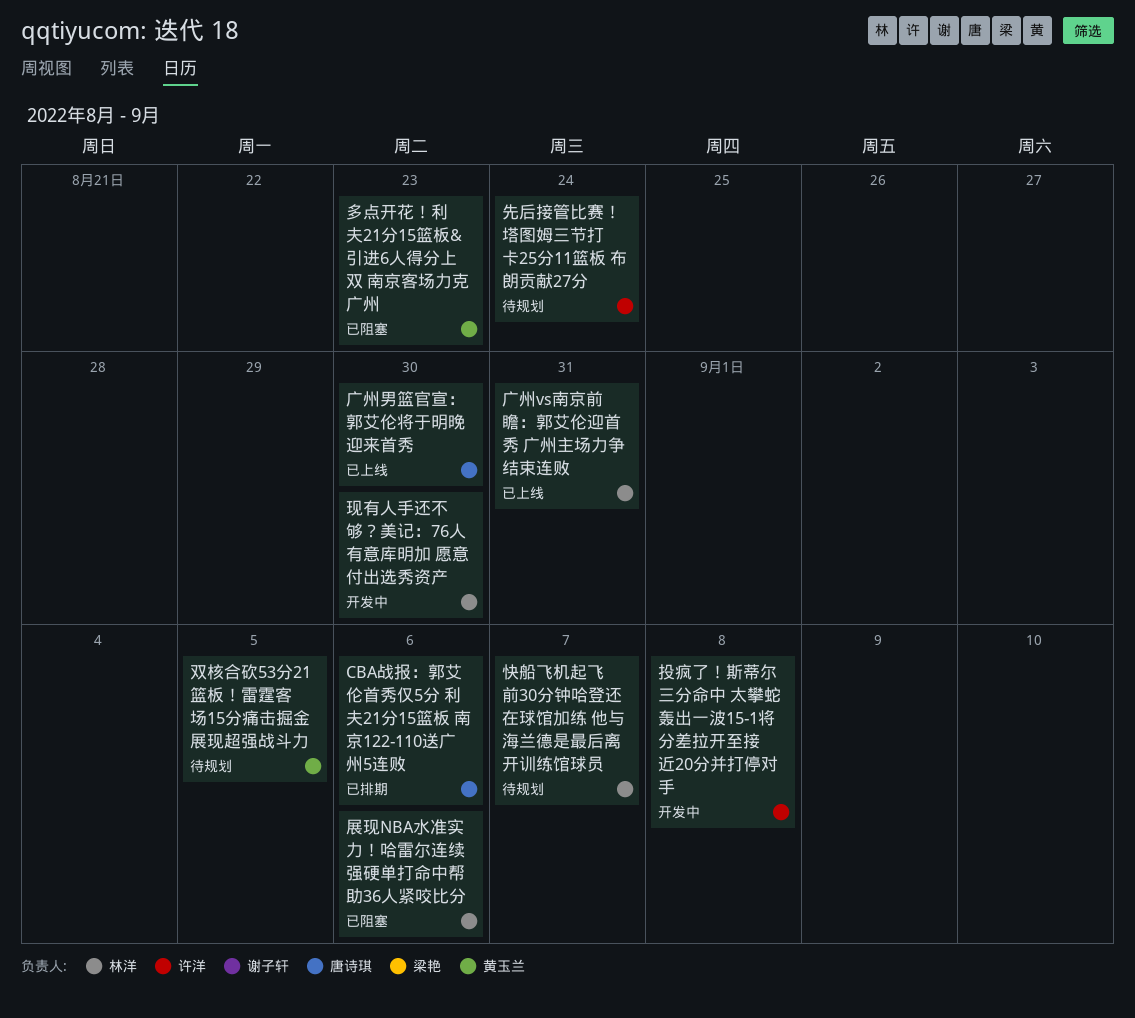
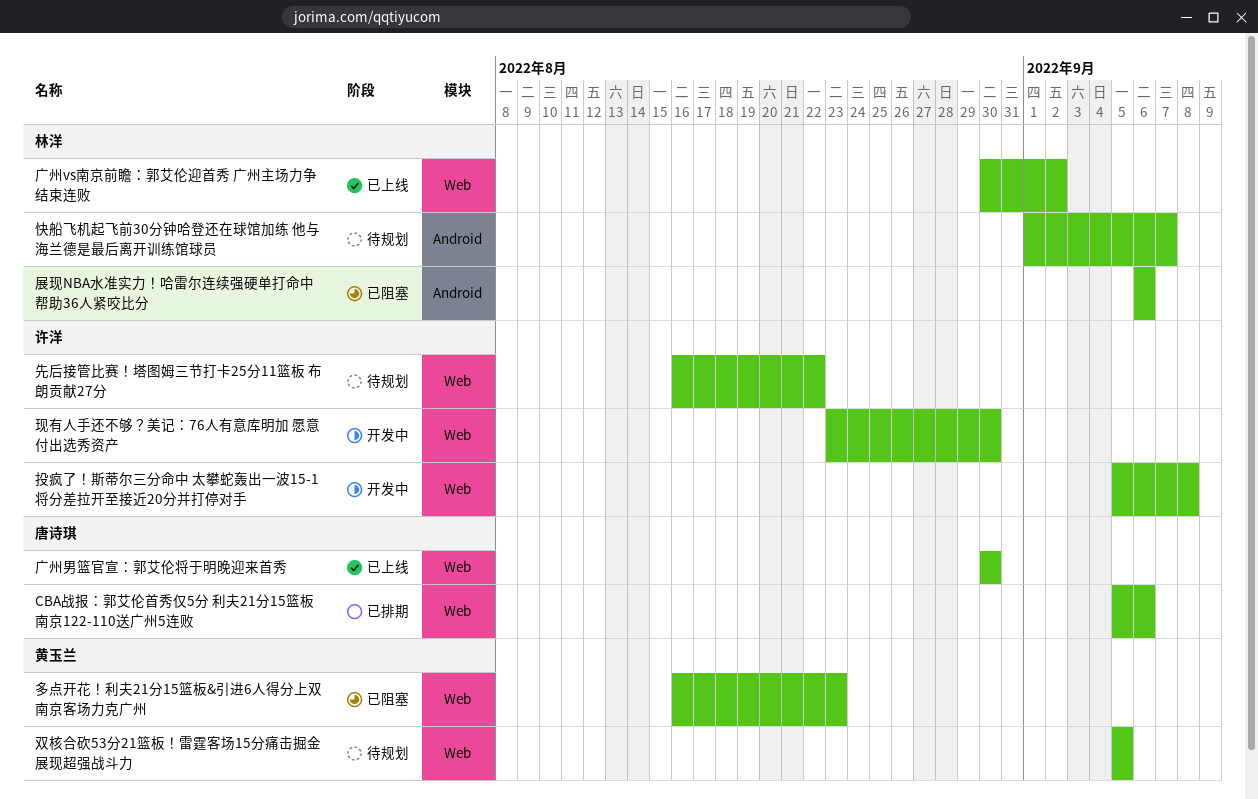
先后接管比赛！塔图姆三节打卡25分11篮板 布朗贡献27分, due: Aug 24 -> Aug 22
广州vs南京前瞻：郭艾伦迎首秀 广州主场力争结束连败, due: Aug 31 -> Sep 2
现有人手还不够？美记：76人有意库明加 愿意付出选秀资产, owner: 林洋 -> 许洋

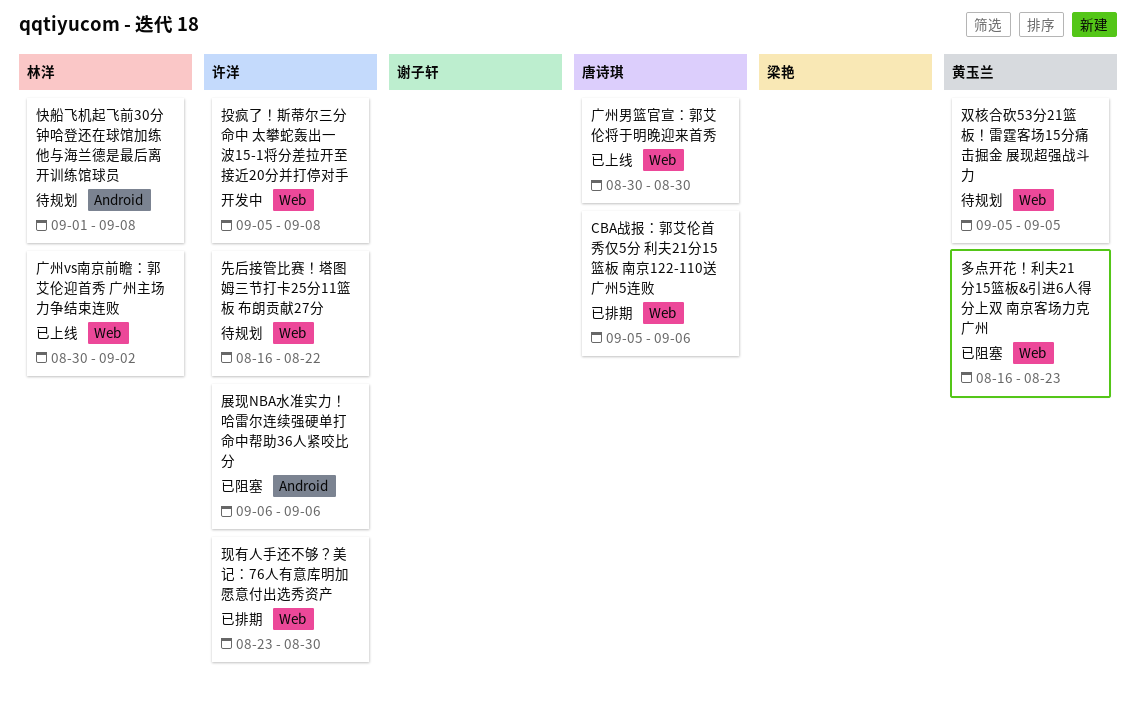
展现NBA水准实力！哈雷尔连续强硬单打命中帮助36人紧咬比分, owner: 林洋 -> 许洋
快船飞机起飞前30分钟哈登还在球馆加练 他与海兰德是最后离开训练馆球员, due: Sep 7 -> Sep 8
现有人手还不够？美记：76人有意库明加 愿意付出选秀资产, status: 开发中 -> 已排期

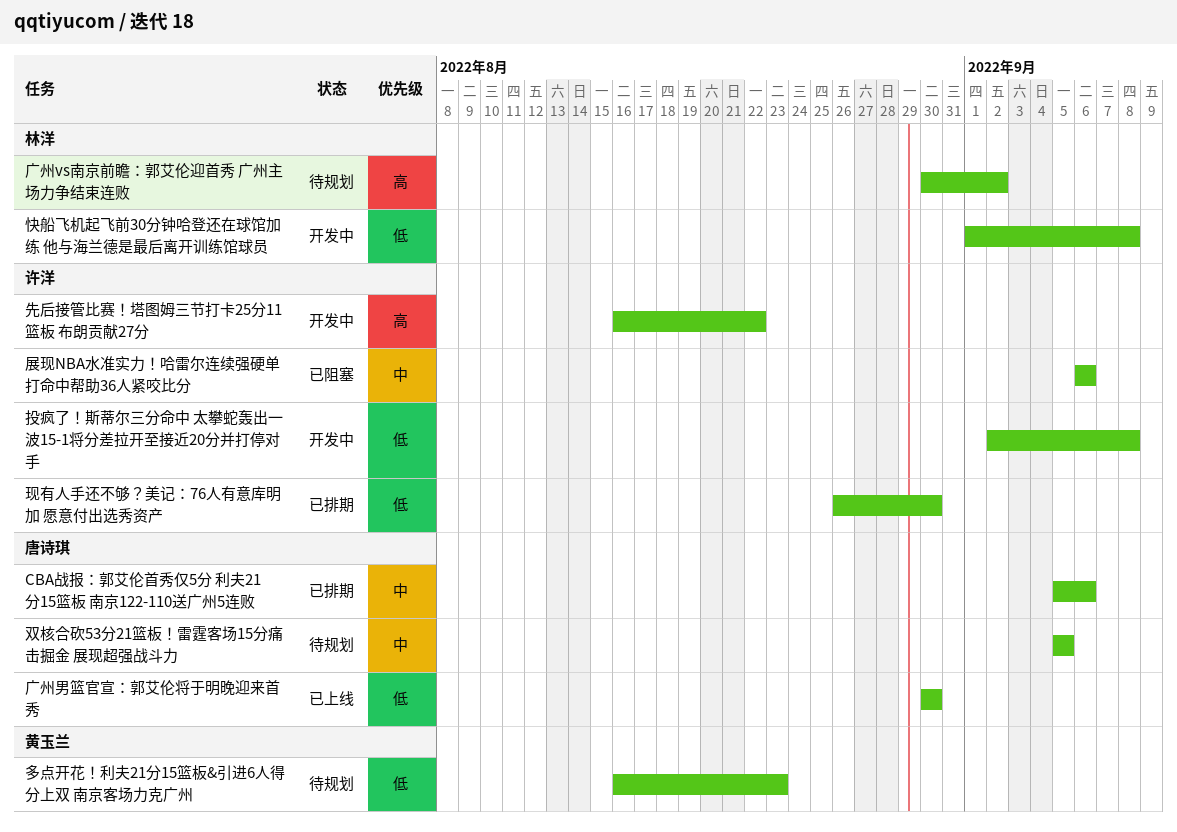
先后接管比赛！塔图姆三节打卡25分11篮板 布朗贡献27分, status: 待规划 -> 开发中
双核合砍53分21篮板！雷霆客场15分痛击掘金 展现超强战斗力, owner: 黄玉兰 -> 唐诗琪
多点开花！利夫21分15篮板&引进6人得分上双 南京客场力克广州, status: 已阻塞 -> 待规划
广州vs南京前瞻：郭艾伦迎首秀 广州主场力争结束连败, status: 已上线 -> 待规划
快船飞机起飞前30分钟哈登还在球馆加练 他与海兰德是最后离开训练馆球员, status: 待规划 -> 开发中
投疯了！斯蒂尔三分命中 太攀蛇轰出一波15-1将分差拉开至接近20分并打停对手, start: Sep 5 -> Sep 2
现有人手还不够？美记：76人有意库明加 愿意付出选秀资产, start: Aug 23 -> Aug 26

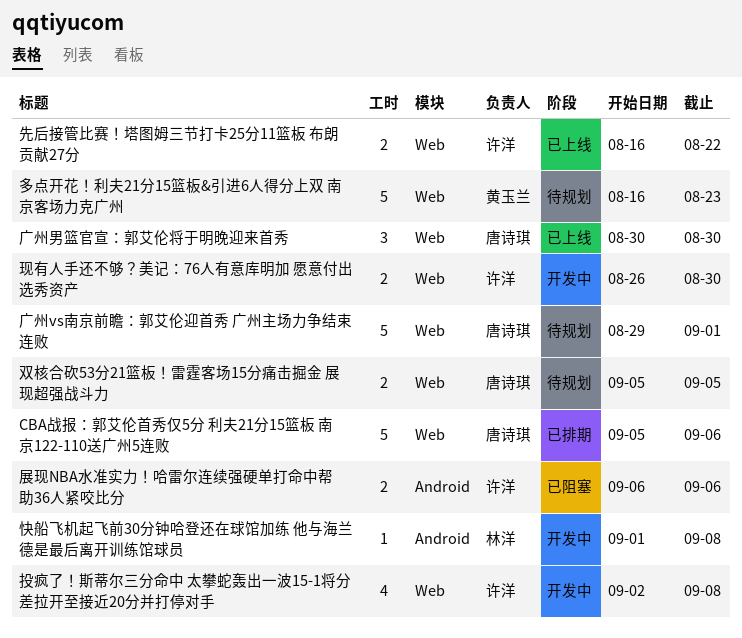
先后接管比赛！塔图姆三节打卡25分11篮板 布朗贡献27分, status: 开发中 -> 已上线
广州vs南京前瞻：郭艾伦迎首秀 广州主场力争结束连败, owner: 林洋 -> 唐诗琪
广州vs南京前瞻：郭艾伦迎首秀 广州主场力争结束连败, start: Aug 30 -> Aug 29
广州vs南京前瞻：郭艾伦迎首秀 广州主场力争结束连败, due: Sep 2 -> Sep 1
现有人手还不够？美记：76人有意库明加 愿意付出选秀资产, status: 已排期 -> 开发中

